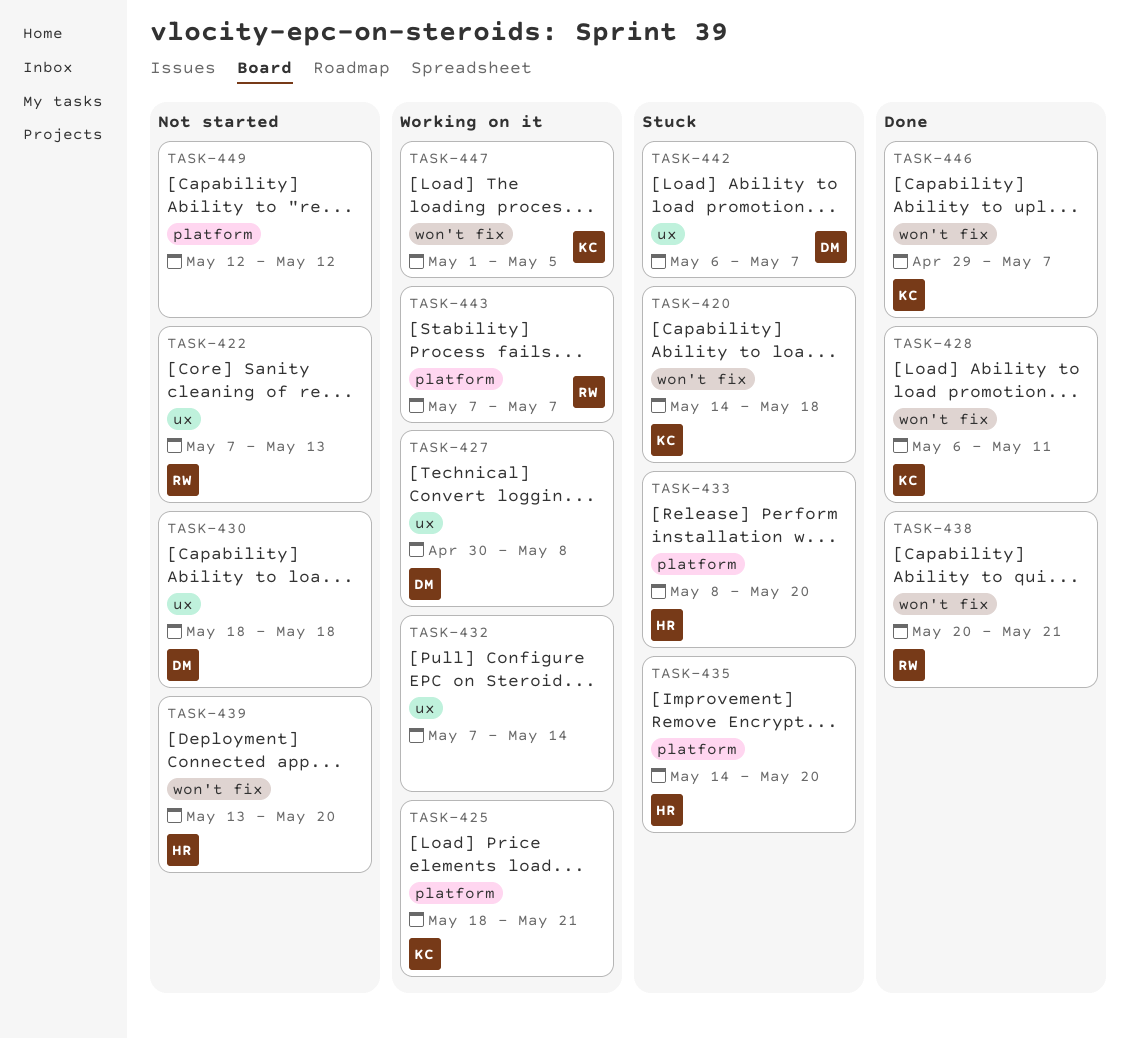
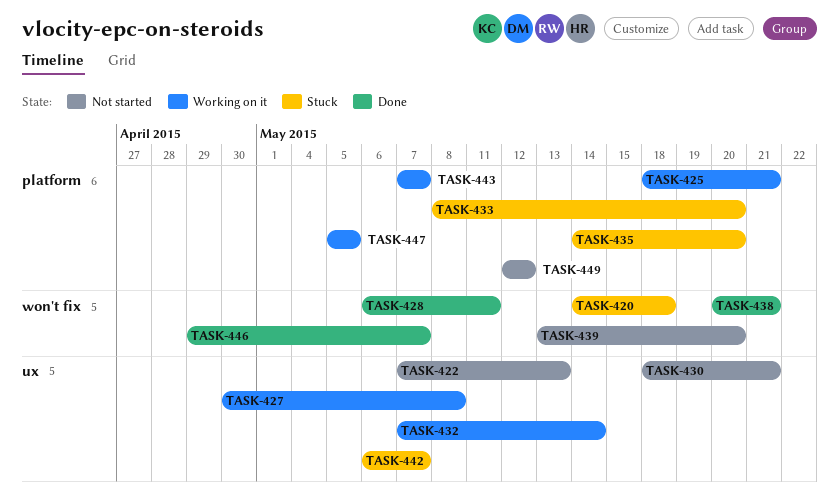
TASK-430, due: May 18 -> May 21
TASK-447, label: won't fix -> platform
TASK-447, start: May 1 -> May 5

